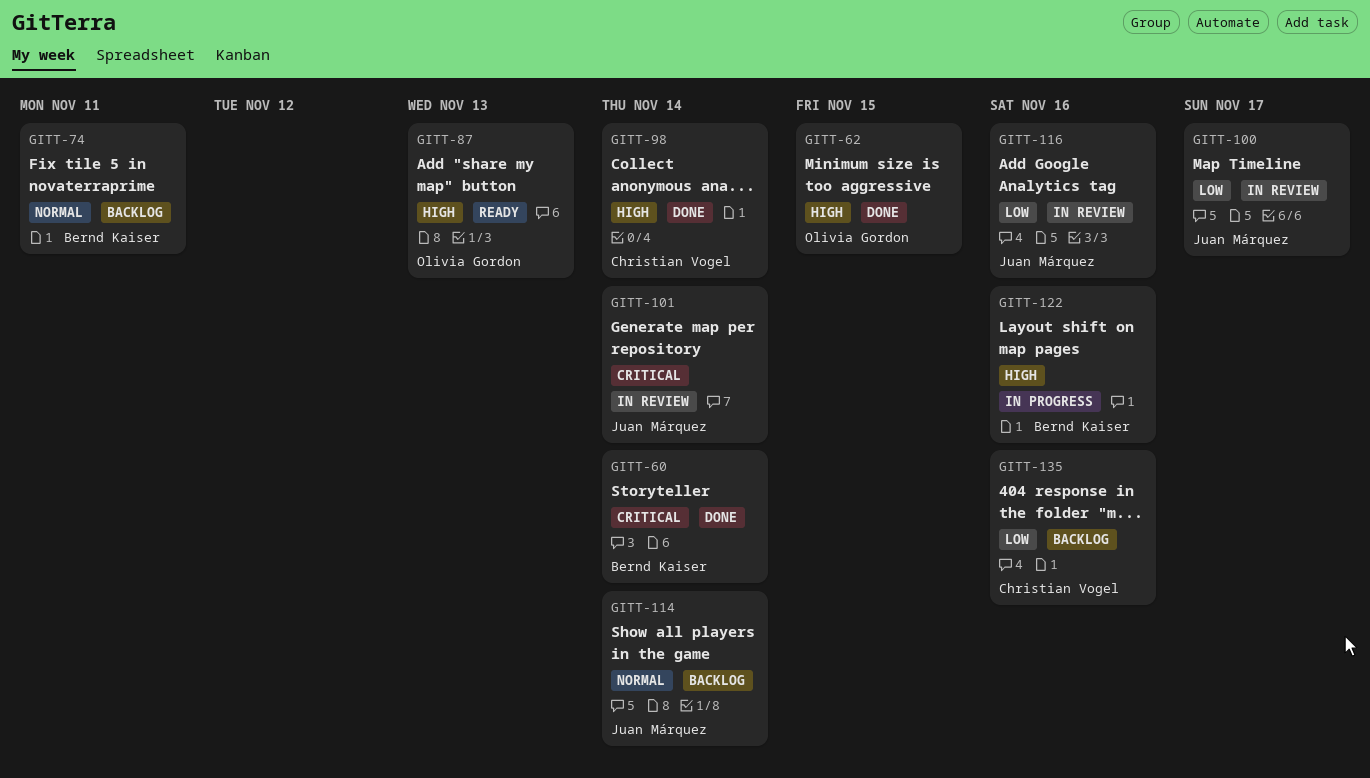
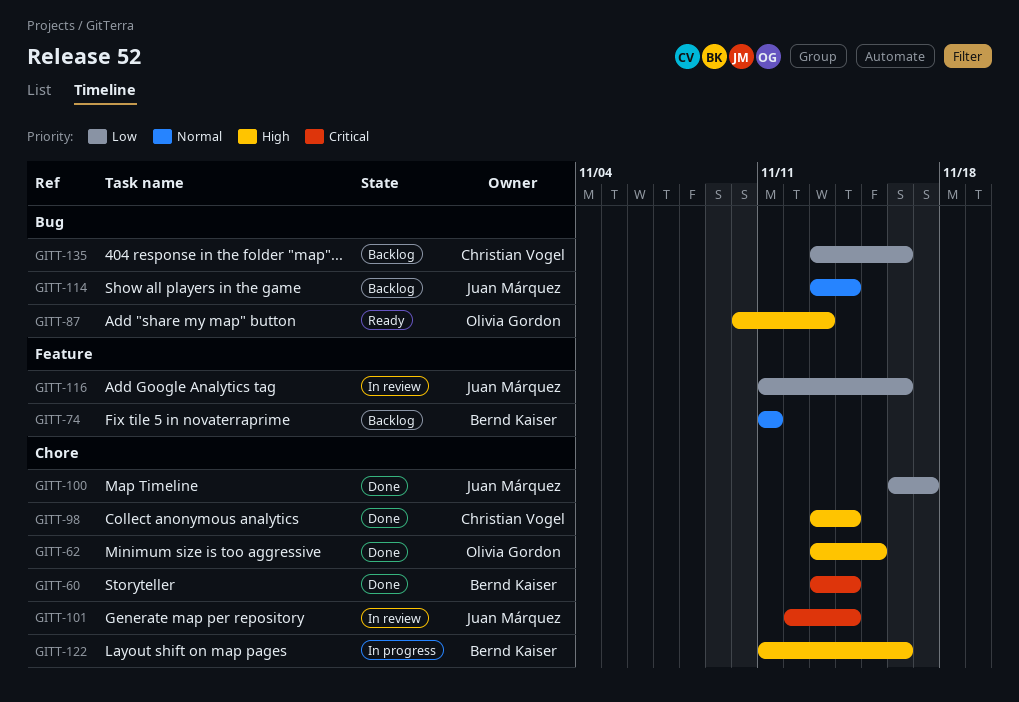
GITT-100, status: In review -> Done

